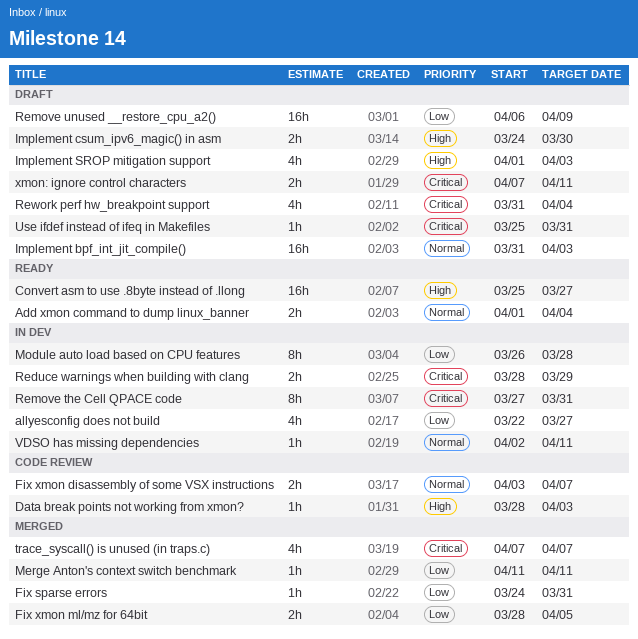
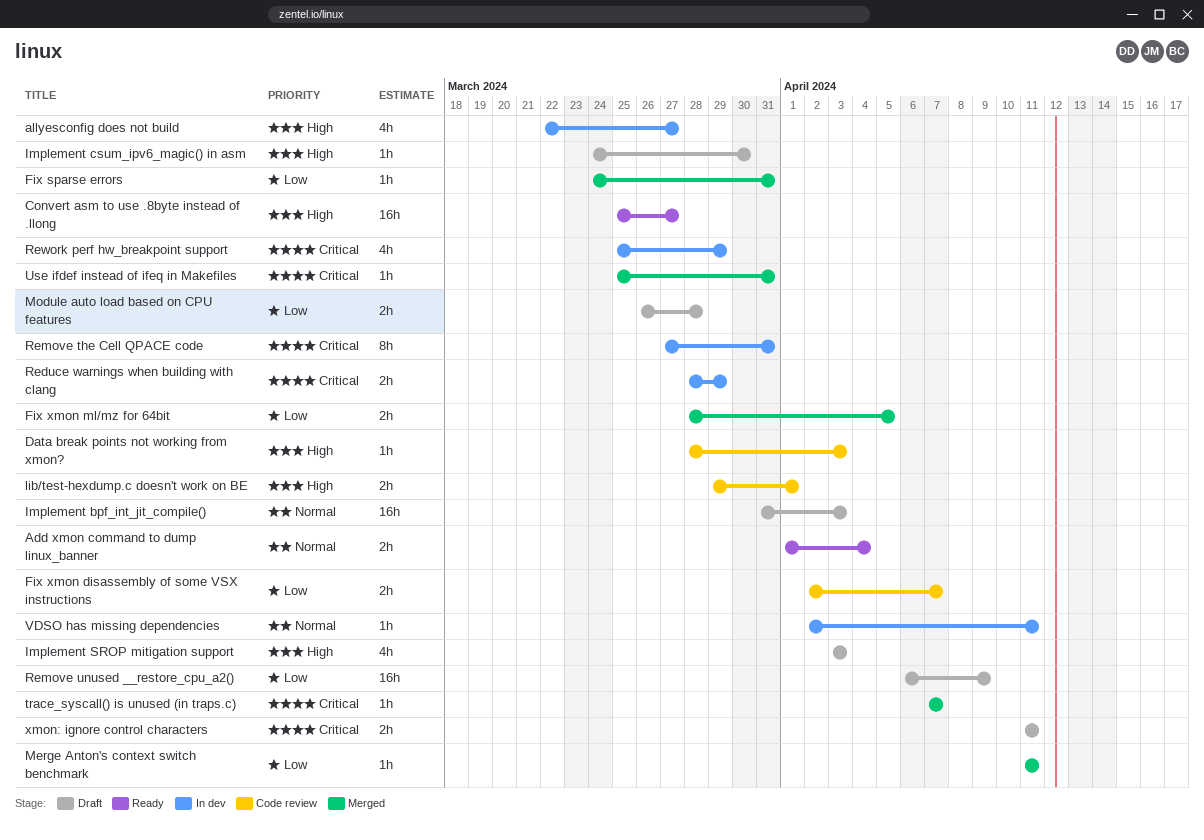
allyesconfig does not build, priority: Low -> High
Fix xmon disassembly of some VSX instructions, priority: Normal -> Low
Fix xmon disassembly of some VSX instructions, start: Apr 3 -> Apr 2
Implement csum_ipv6_magic() in asm, estimate: 2h -> 1h
Implement SROP mitigation support, start: Apr 1 -> Apr 3
lib/test-hexdump.c doesn't work on BE: none -> present
Module auto load based on CPU features, status: In dev -> Draft
Module auto load based on CPU features, estimate: 8h -> 2h
Rework perf hw_breakpoint support, status: Draft -> In dev
Rework perf hw_breakpoint support, start: Mar 31 -> Mar 25
Rework perf hw_breakpoint support, due: Apr 4 -> Mar 29
trace_syscall() is unused (in traps.c), estimate: 4h -> 1h
Use ifdef instead of ifeq in Makefiles, status: Draft -> Merged
xmon: ignore control characters, start: Apr 7 -> Apr 11

